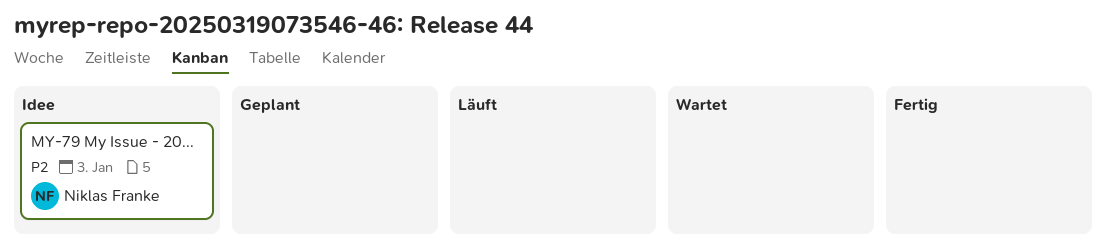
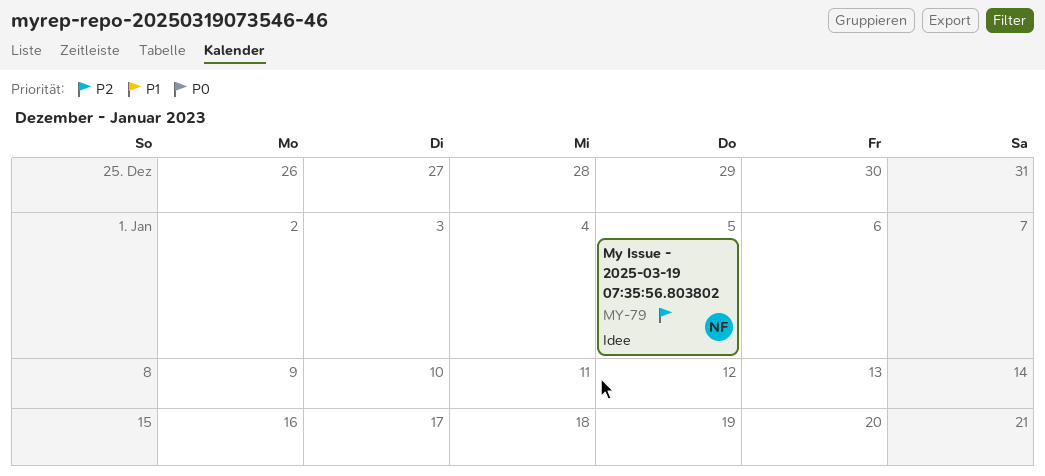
MY-79, due: Jan 3 -> Jan 5

